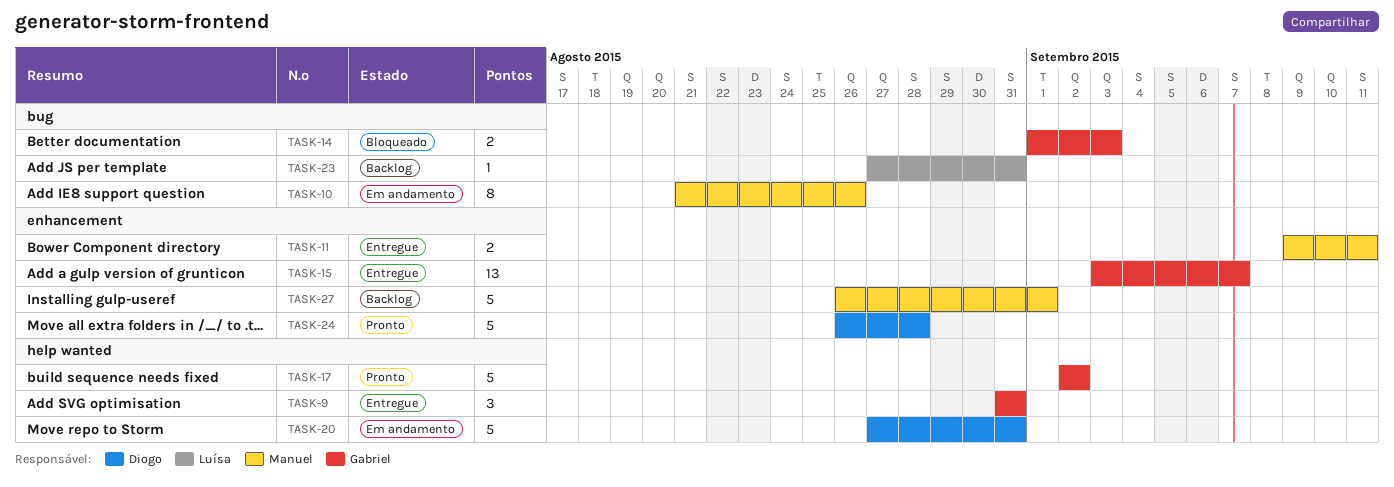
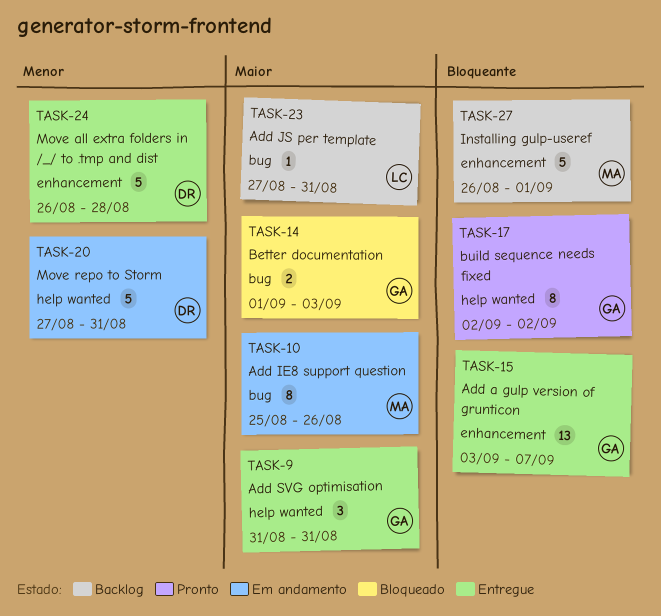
TASK-10, start: Aug 21 -> Aug 25
TASK-11: present -> none
TASK-17, estimate: 5 -> 8
TASK-24, status: Pronto -> Entregue

